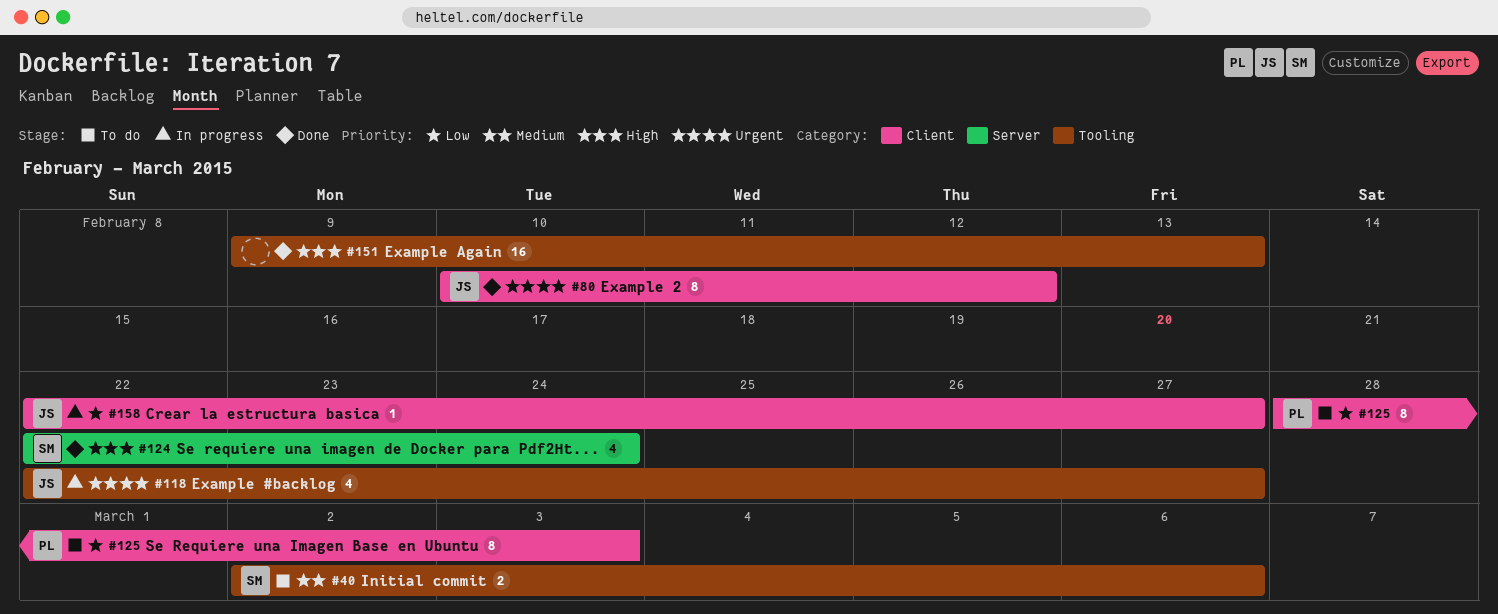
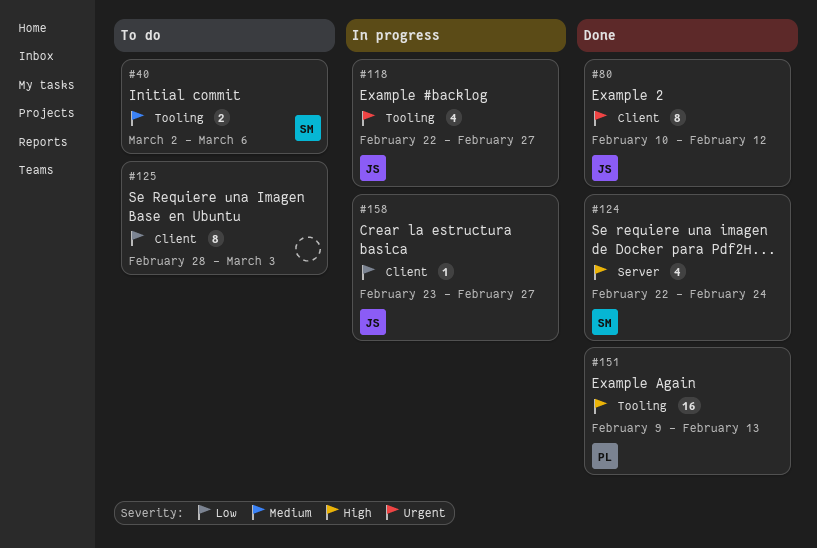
#125, owner: PL -> none
#151, owner: none -> PL
#158, start: Feb 22 -> Feb 23

